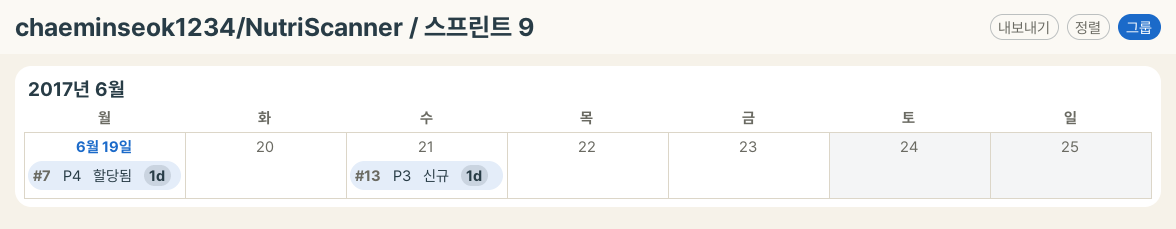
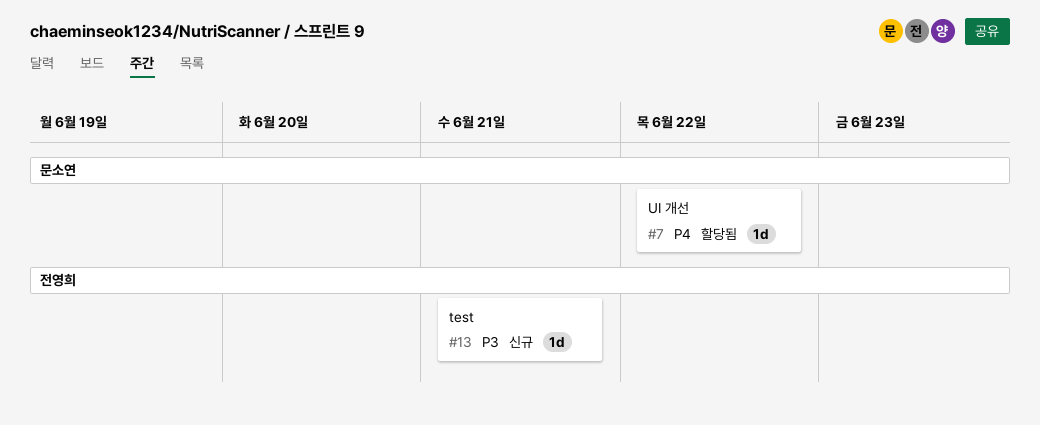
#7, due: Jun 19 -> Jun 22

